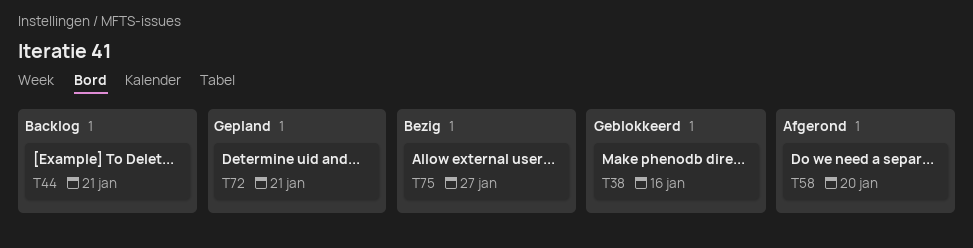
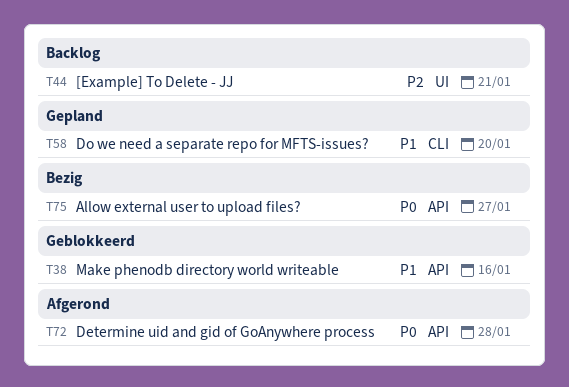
T58, status: Afgerond -> Gepland
T72, status: Gepland -> Afgerond
T72, due: Jan 21 -> Jan 28

